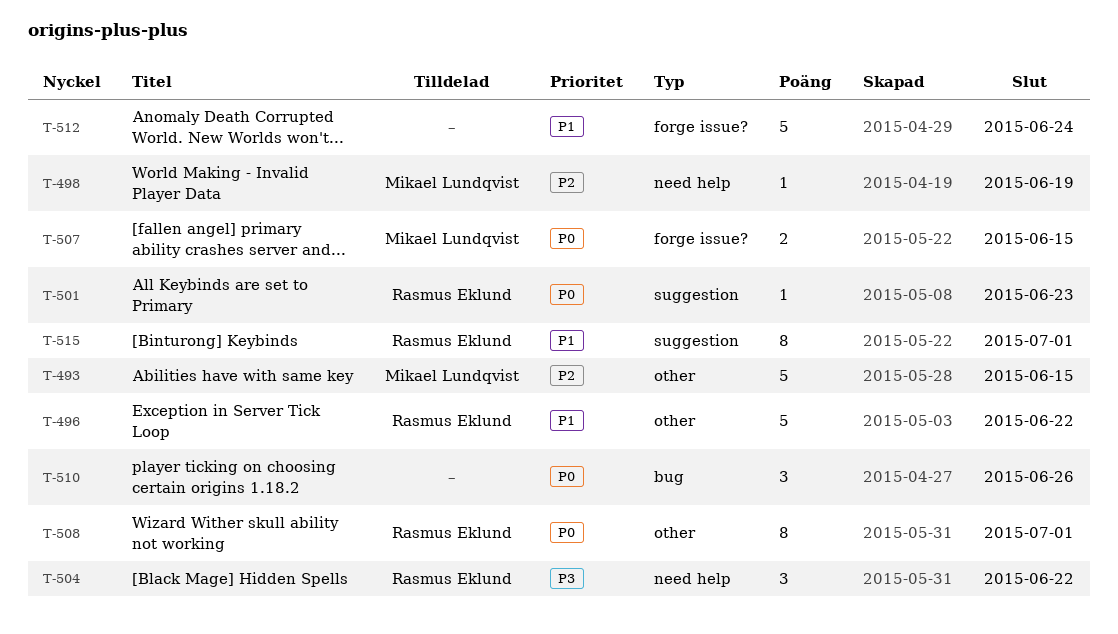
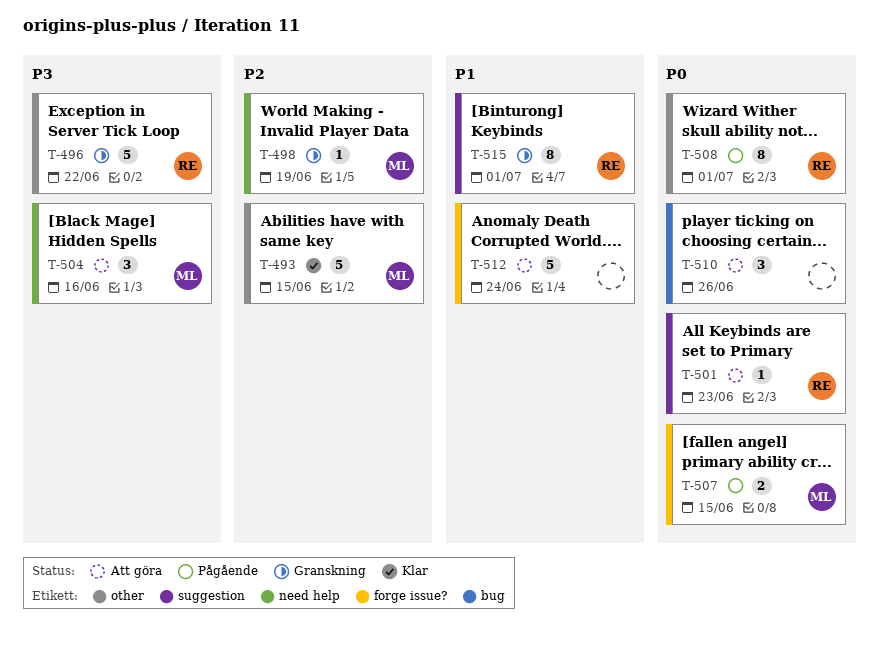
T-496, priority: P1 -> P3
T-504, owner: Rasmus Eklund -> Mikael Lundqvist
T-504, due: Jun 22 -> Jun 16

